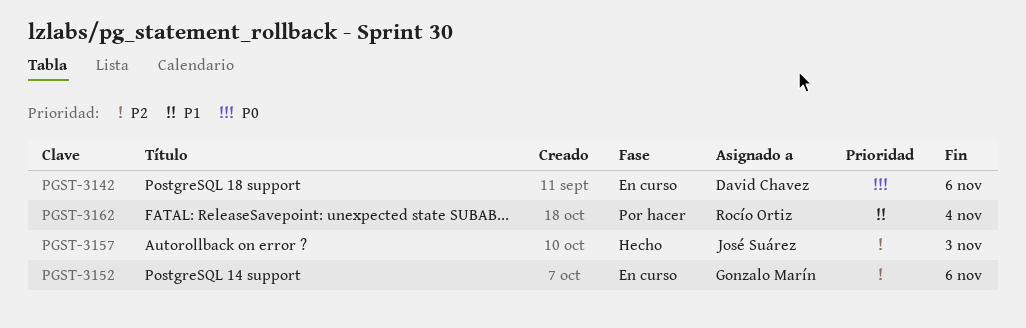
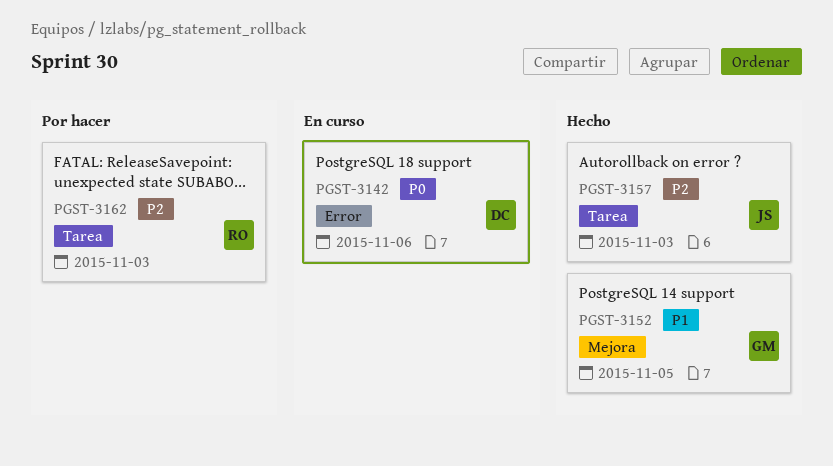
PGST-3152, status: En curso -> Hecho
PGST-3152, priority: P2 -> P1
PGST-3152, due: Nov 6 -> Nov 5
PGST-3162, priority: P1 -> P2
PGST-3162, due: Nov 4 -> Nov 3

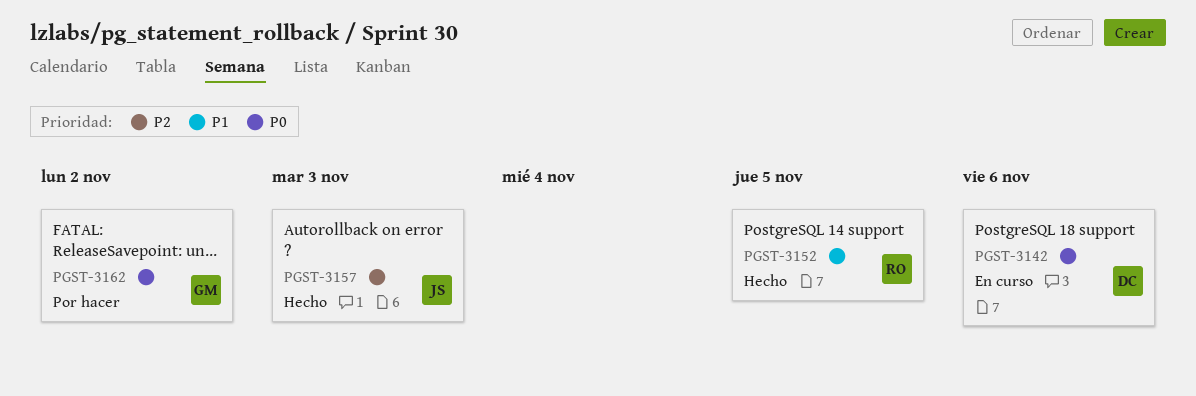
PGST-3152, owner: GM -> RO
PGST-3162, owner: RO -> GM
PGST-3162, priority: P2 -> P0
PGST-3162, due: Nov 3 -> Nov 2

